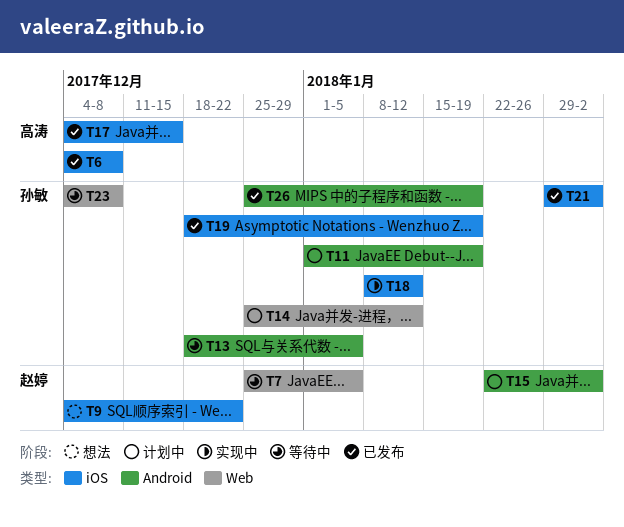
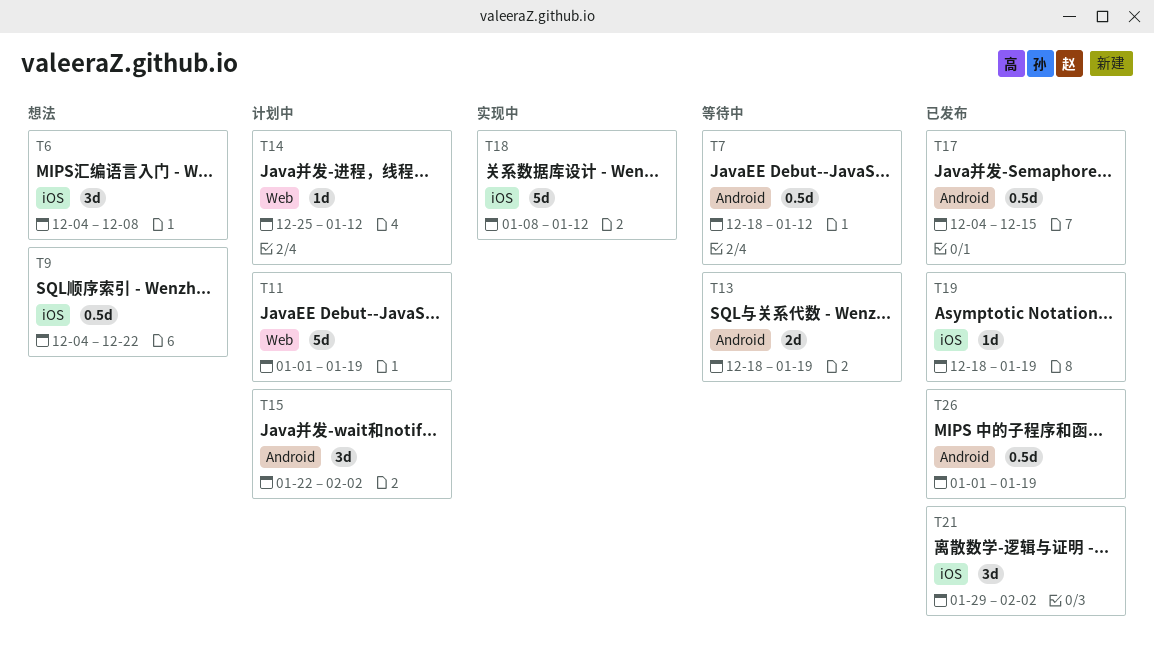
T6, status: 已发布 -> 想法
T7, label: Web -> Android
T7, start: Dec 25 -> Dec 18
T7, due: Jan 5 -> Jan 12
T11, label: Android -> Web
T13, due: Jan 5 -> Jan 19
T17, label: iOS -> Android
T23: present -> none
T26, start: Dec 25 -> Jan 1

